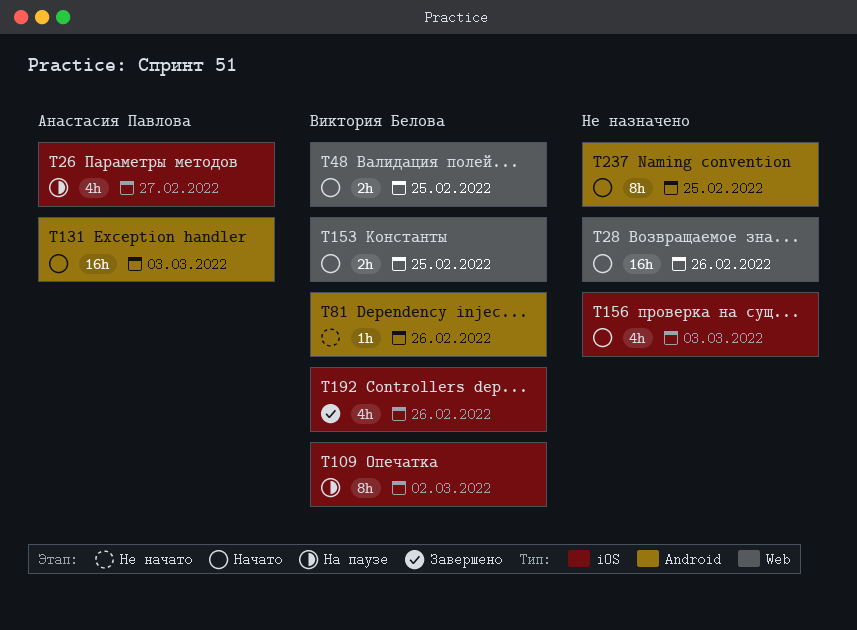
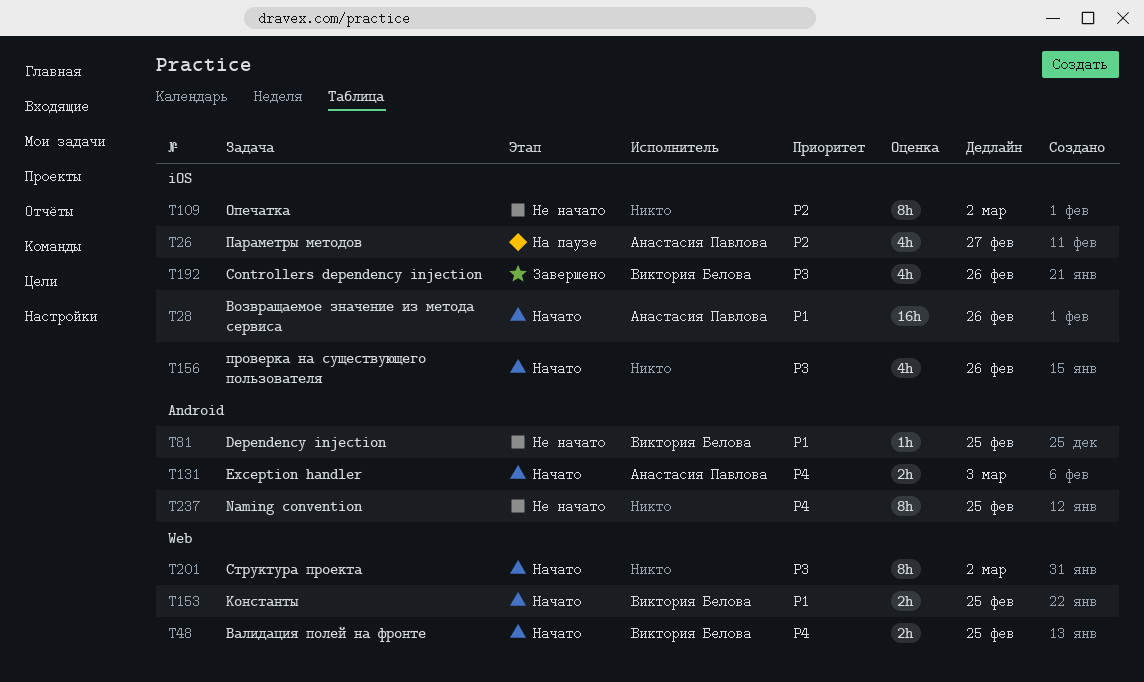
T28, owner: none -> Анастасия Павлова
T28, label: Web -> iOS
T81, due: Feb 26 -> Feb 25
T109, status: На паузе -> Не начато
T109, owner: Виктория Белова -> none
T131, estimate: 16h -> 2h
T156, due: Mar 3 -> Feb 26
T201: none -> present
T237, status: Начато -> Не начато

